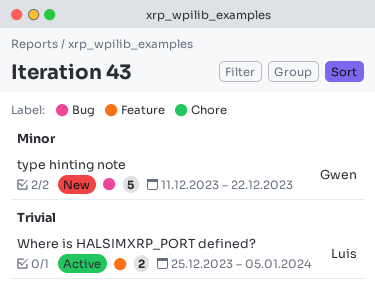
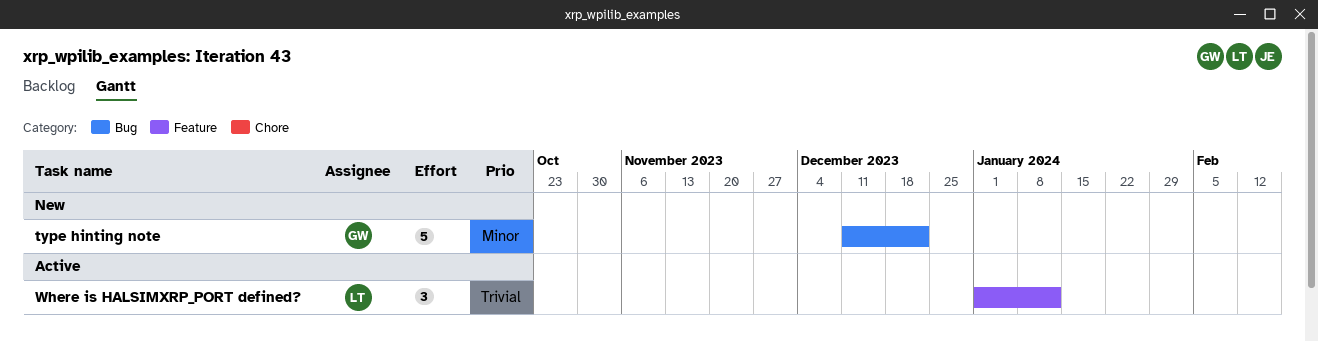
Where is HALSIMXRP_PORT defined?, estimate: 2 -> 3
Where is HALSIMXRP_PORT defined?, start: Dec 25 -> Jan 1
Where is HALSIMXRP_PORT defined?, due: Jan 5 -> Jan 12

